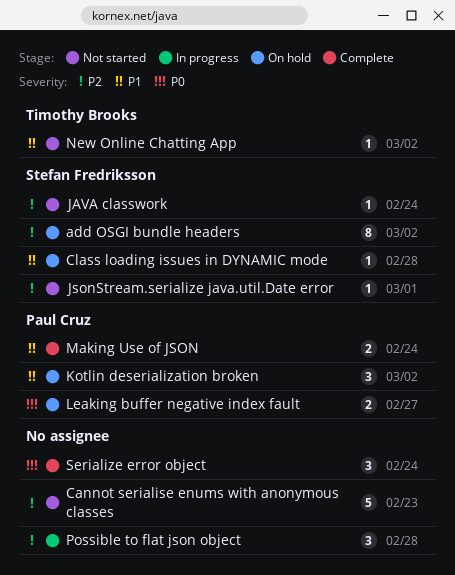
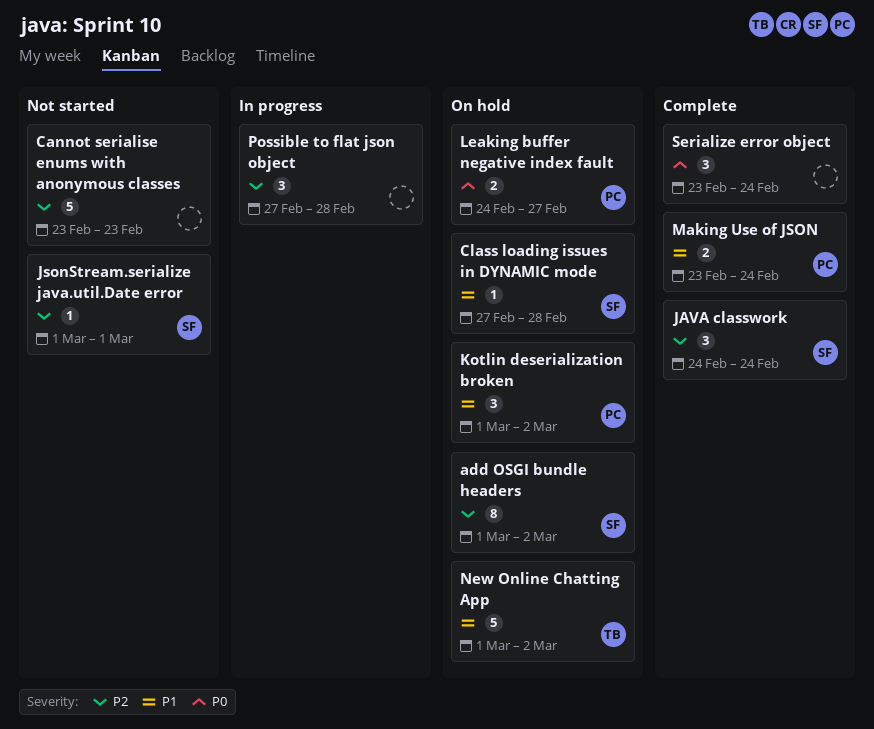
JAVA classwork, status: Not started -> Complete
JAVA classwork, estimate: 1 -> 3
New Online Chatting App, status: Not started -> On hold
New Online Chatting App, estimate: 1 -> 5

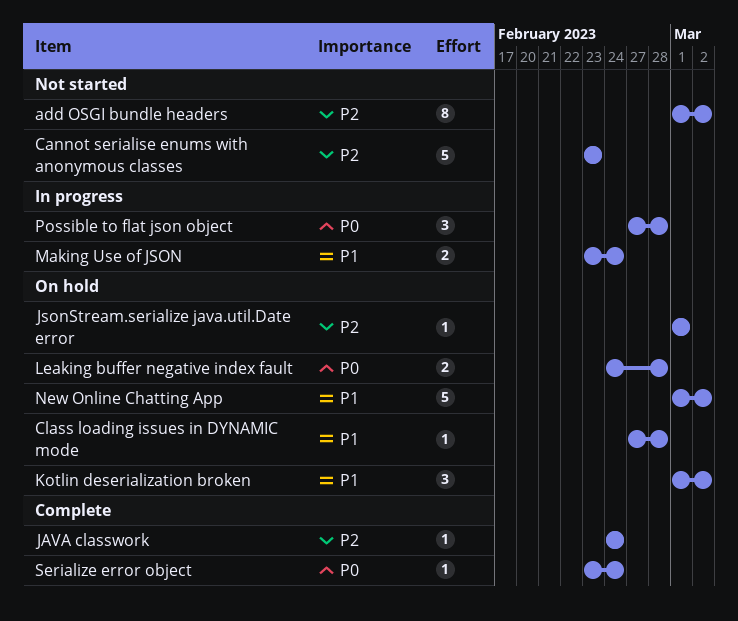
add OSGI bundle headers, status: On hold -> Not started
JAVA classwork, estimate: 3 -> 1
JsonStream.serialize java.util.Date error, status: Not started -> On hold
Leaking buffer negative index fault, due: Feb 27 -> Feb 28
Making Use of JSON, status: Complete -> In progress
Possible to flat json object, priority: P2 -> P0
Serialize error object, estimate: 3 -> 1

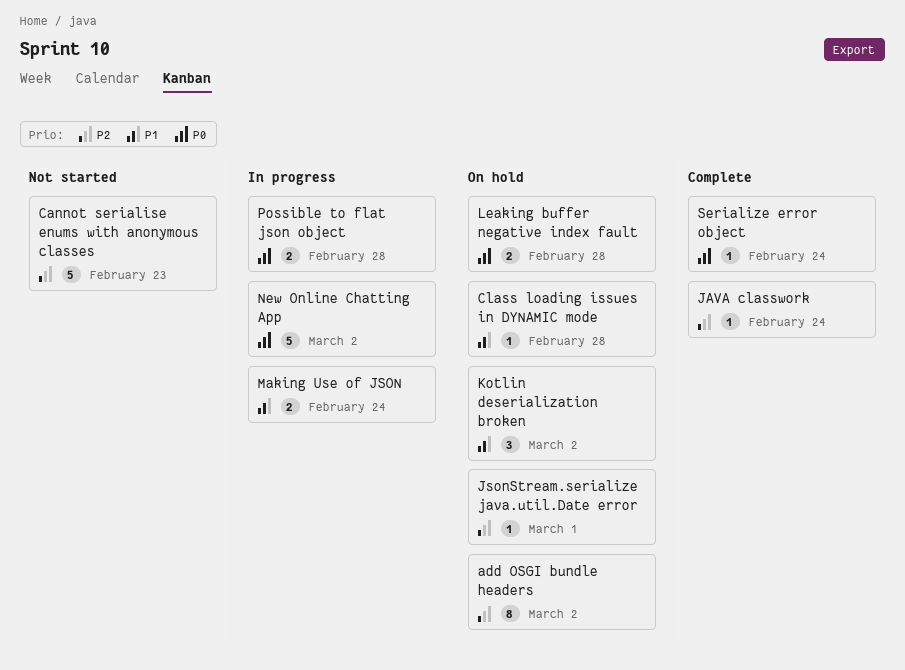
add OSGI bundle headers, status: Not started -> On hold
New Online Chatting App, status: On hold -> In progress
New Online Chatting App, priority: P1 -> P0
Possible to flat json object, estimate: 3 -> 2

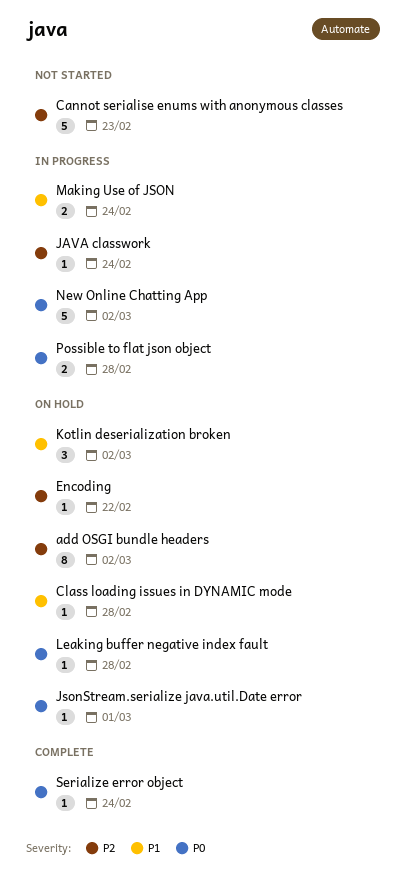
Encoding: none -> present
JAVA classwork, status: Complete -> In progress
JsonStream.serialize java.util.Date error, priority: P2 -> P0
Leaking buffer negative index fault, estimate: 2 -> 1

